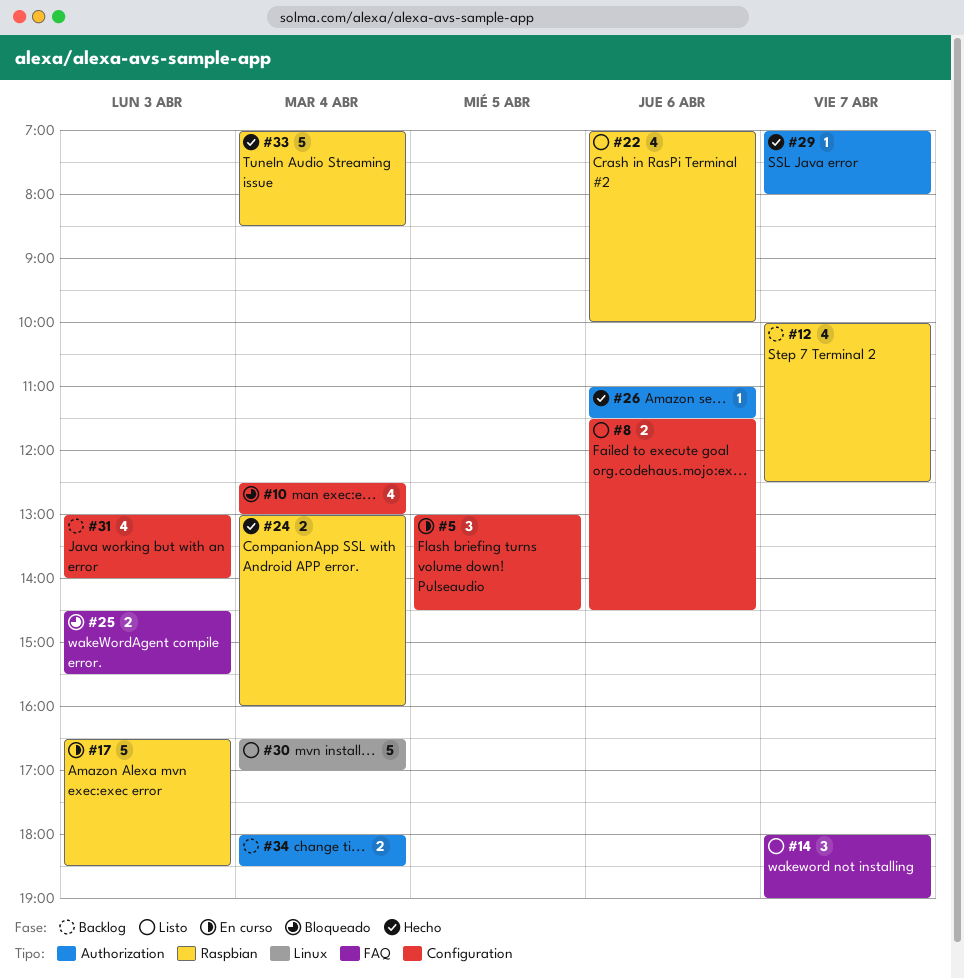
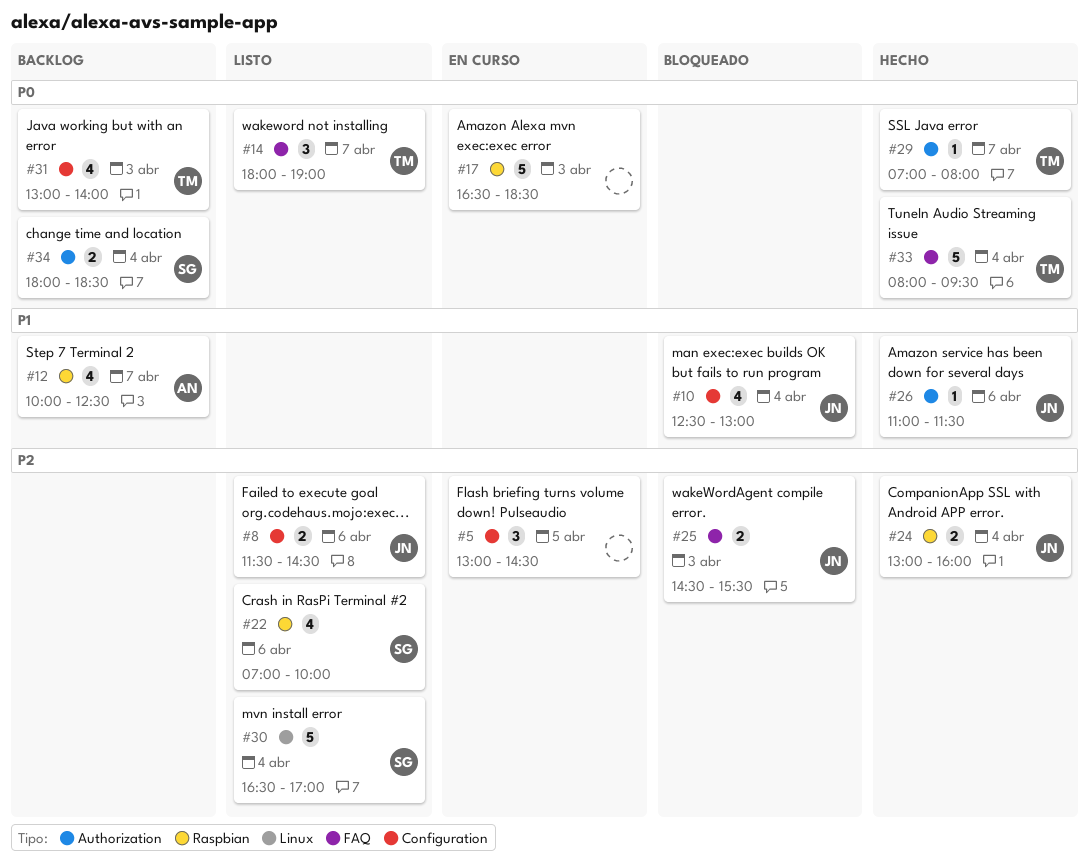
#33, label: Raspbian -> FAQ
#33, begins: 07:00 -> 08:00
#33, ends: 08:30 -> 09:30

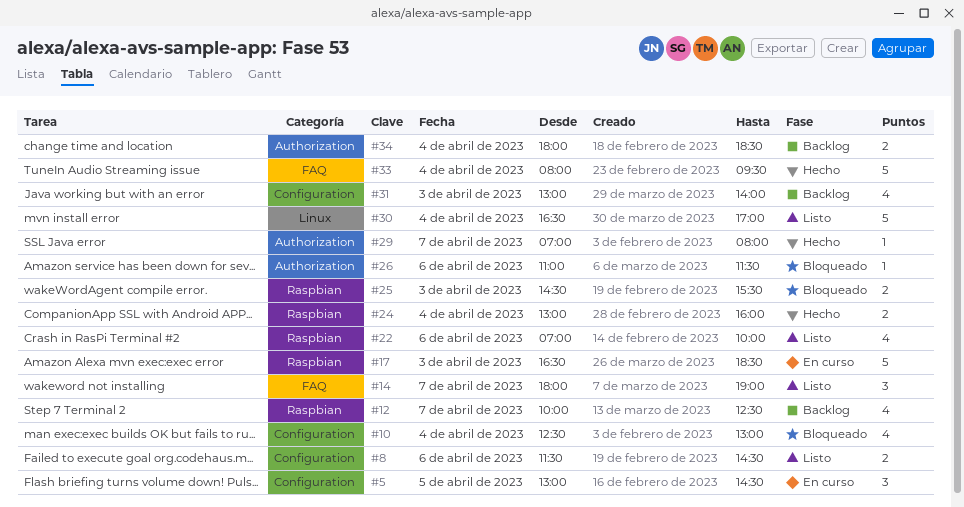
#25, label: FAQ -> Raspbian
#26, status: Hecho -> Bloqueado

